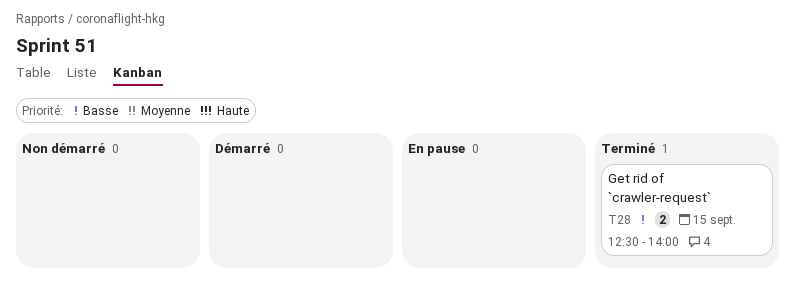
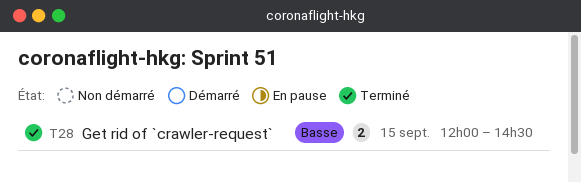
T28, begins: 12:30 -> 12:00
T28, ends: 14:00 -> 14:30

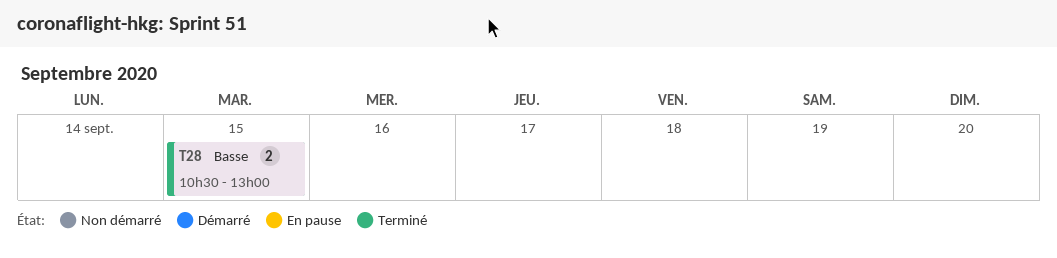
T28, begins: 12:00 -> 10:30
T28, ends: 14:30 -> 13:00

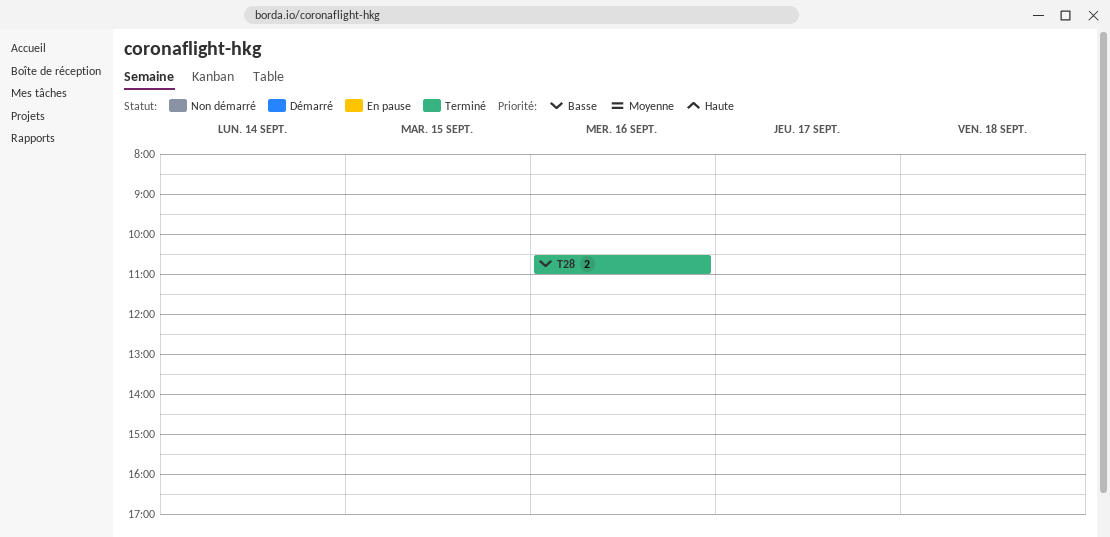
T28, day: Sep 15 -> Sep 16
T28, ends: 13:00 -> 11:00

